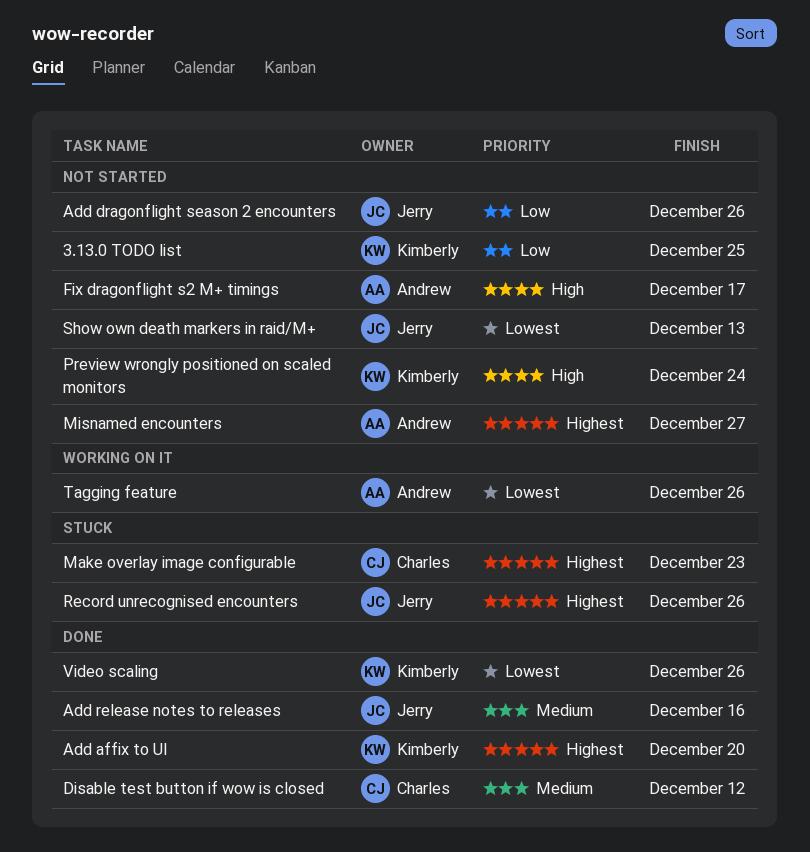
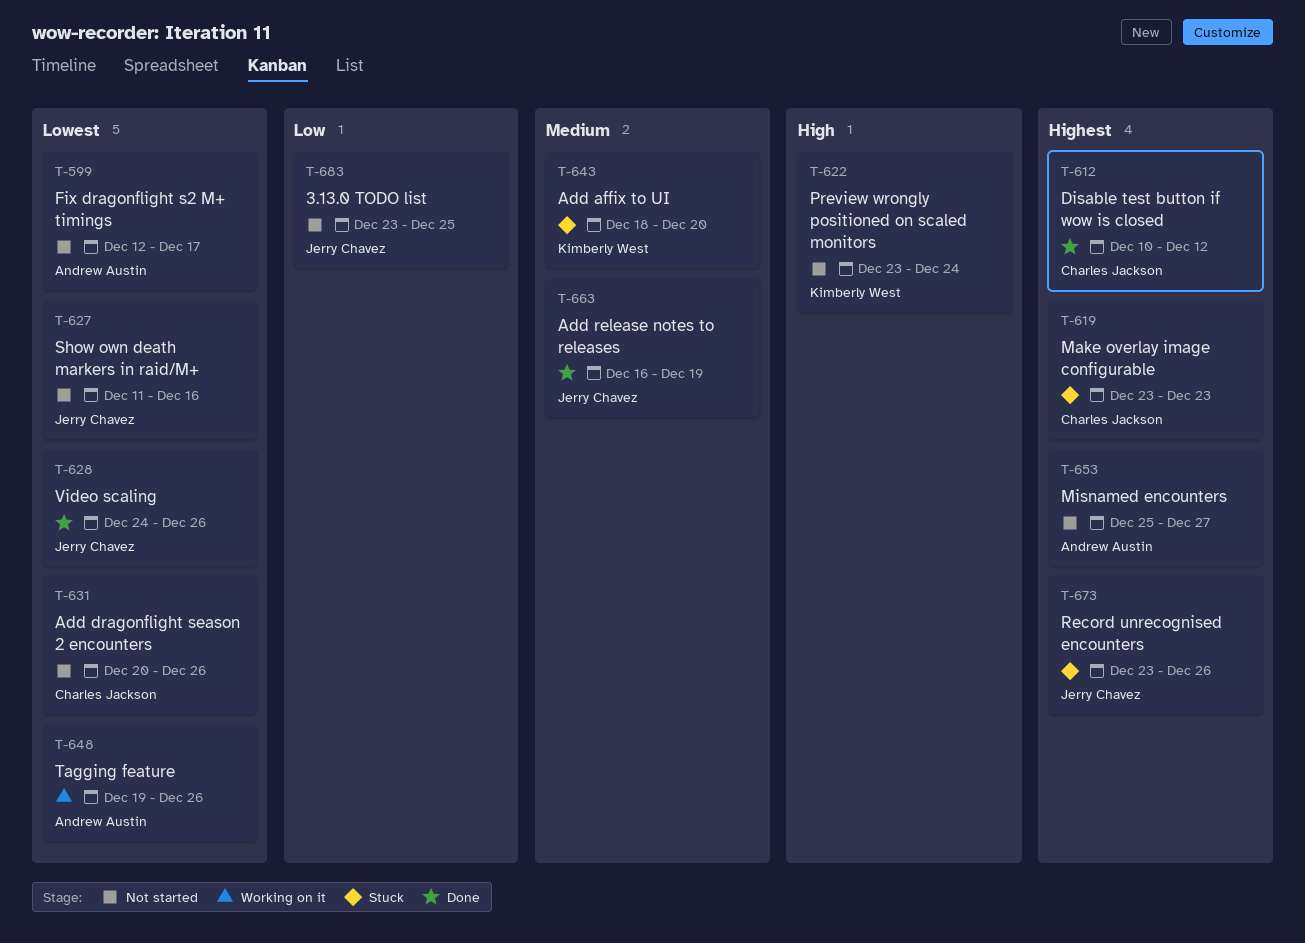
3.13.0 TODO list, owner: Kimberly West -> Jerry Chavez
Add affix to UI, status: Done -> Stuck
Add affix to UI, priority: Highest -> Medium
Add dragonflight season 2 encounters, owner: Jerry Chavez -> Charles Jackson
Add dragonflight season 2 encounters, priority: Low -> Lowest
Add release notes to releases, due: Dec 16 -> Dec 19
Disable test button if wow is closed, priority: Medium -> Highest
Fix dragonflight s2 M+ timings, priority: High -> Lowest
Show own death markers in raid/M+, due: Dec 13 -> Dec 16
Video scaling, owner: Kimberly West -> Jerry Chavez

